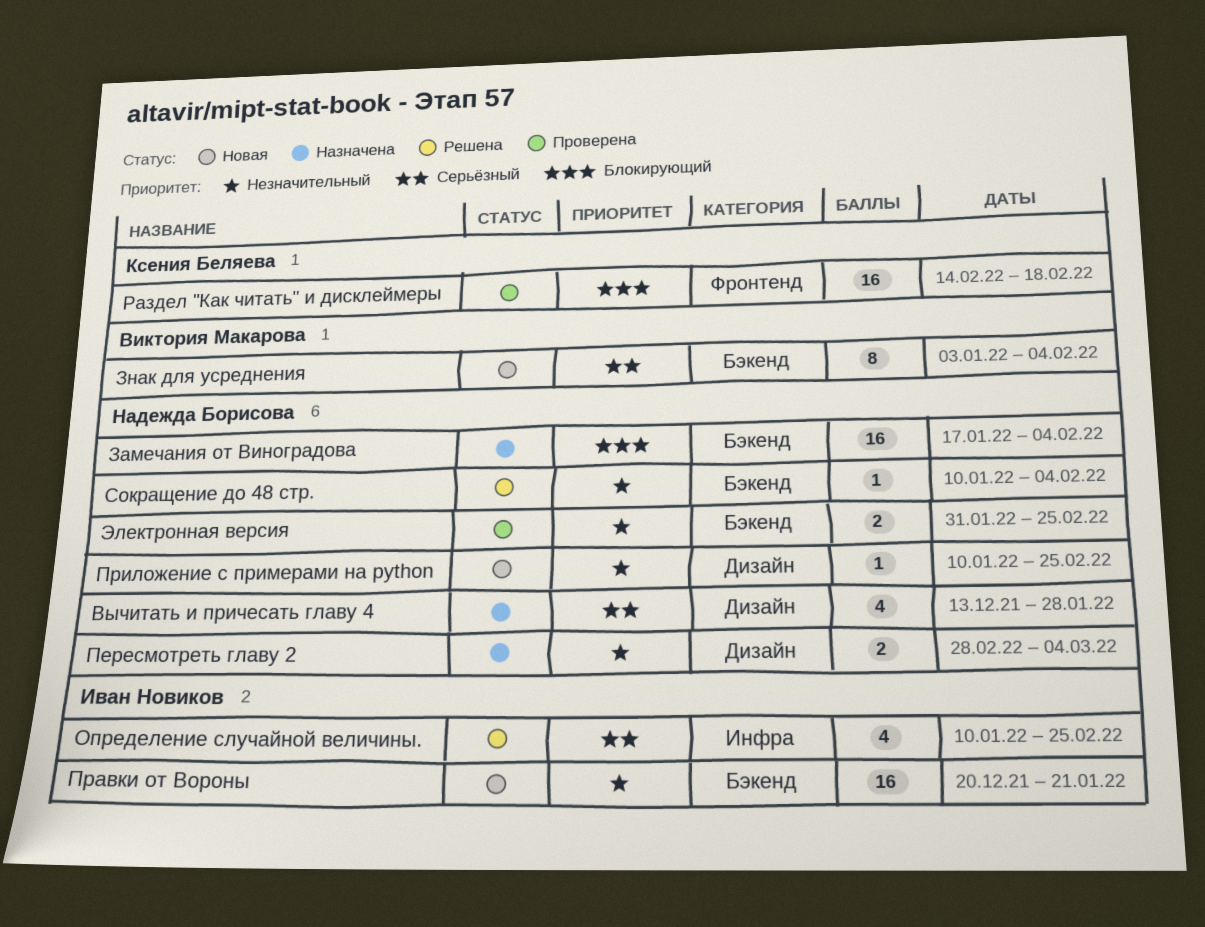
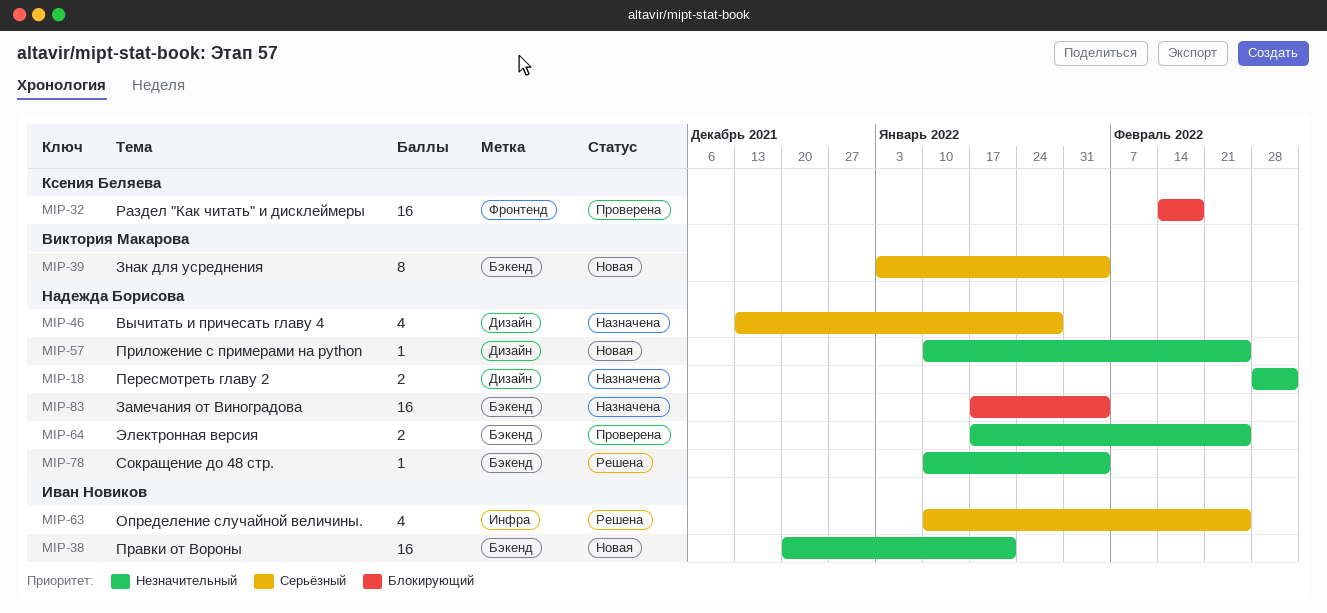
Электронная версия, start: Jan 31 -> Jan 17

